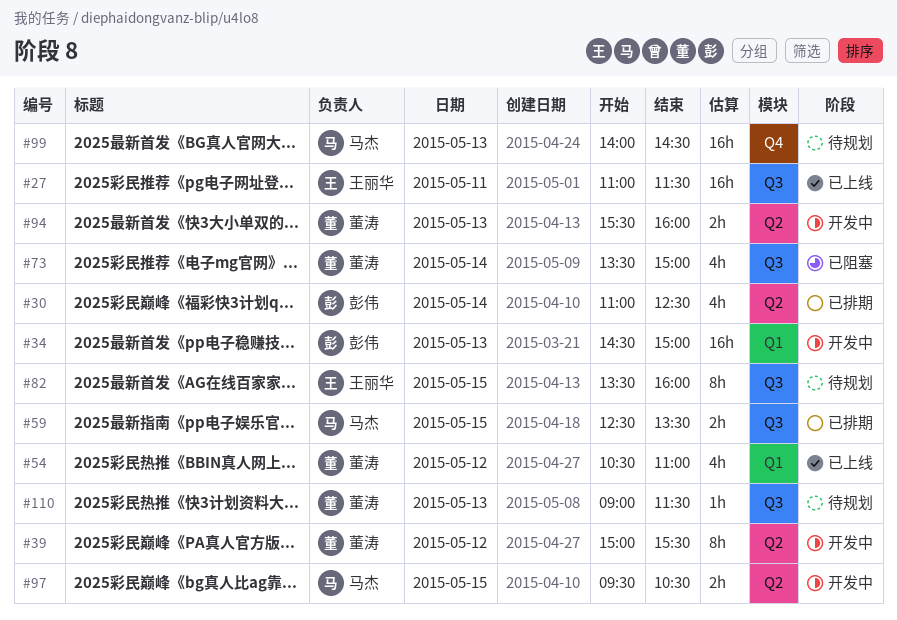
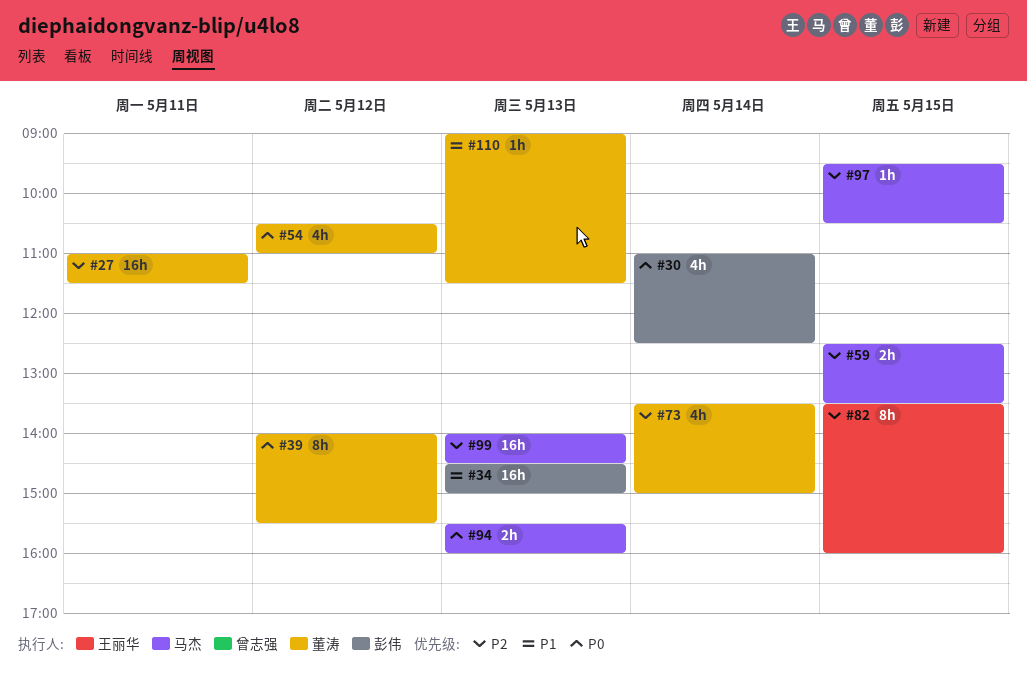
#27, owner: 王丽华 -> 董涛
#39, begins: 15:00 -> 14:00
#94, owner: 董涛 -> 马杰
#97, estimate: 2h -> 1h

